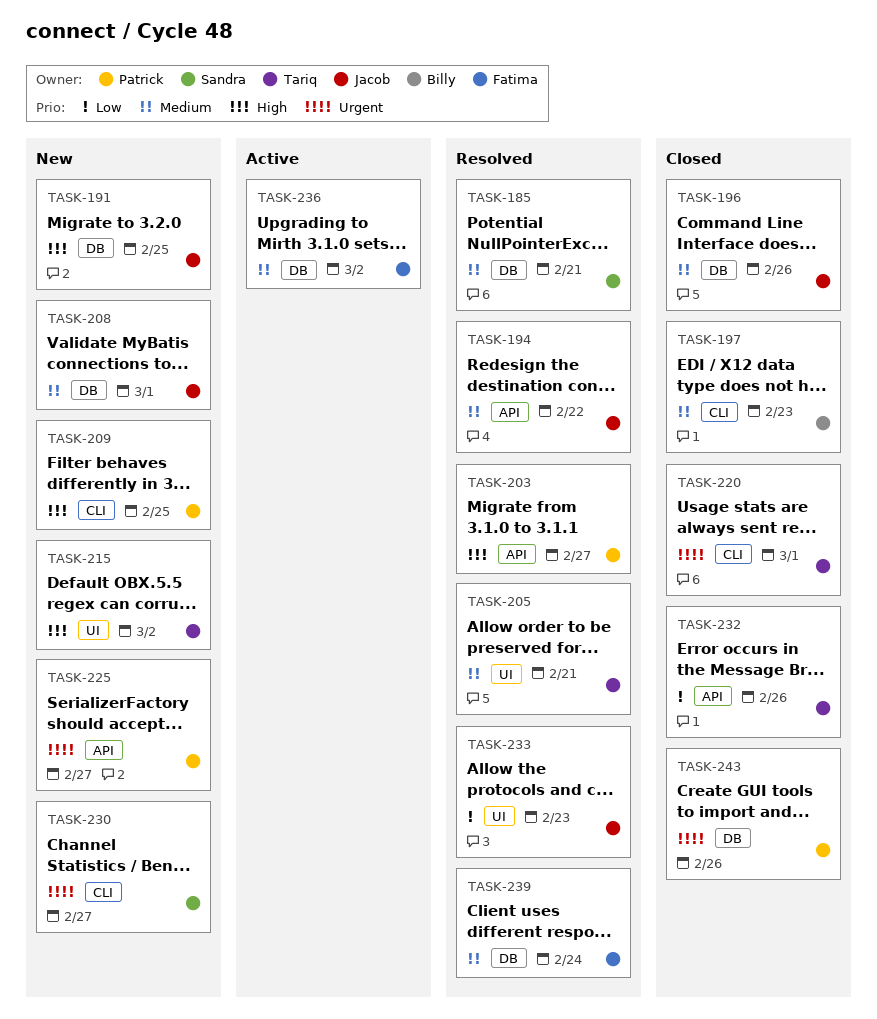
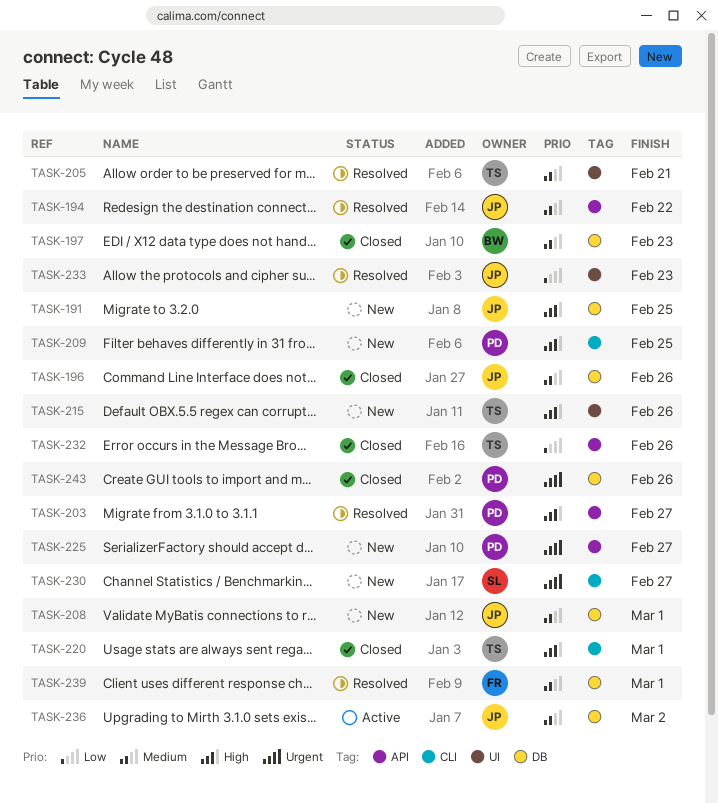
TASK-185: present -> none
TASK-197, label: CLI -> DB
TASK-215, due: Mar 2 -> Feb 26
TASK-220, priority: Urgent -> High
TASK-236, owner: Fatima -> Jacob
TASK-239, due: Feb 24 -> Mar 1

